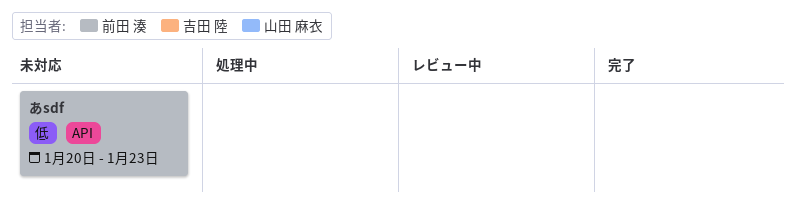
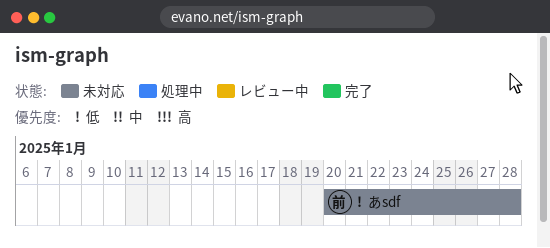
あsdf, due: Jan 23 -> Jan 28

